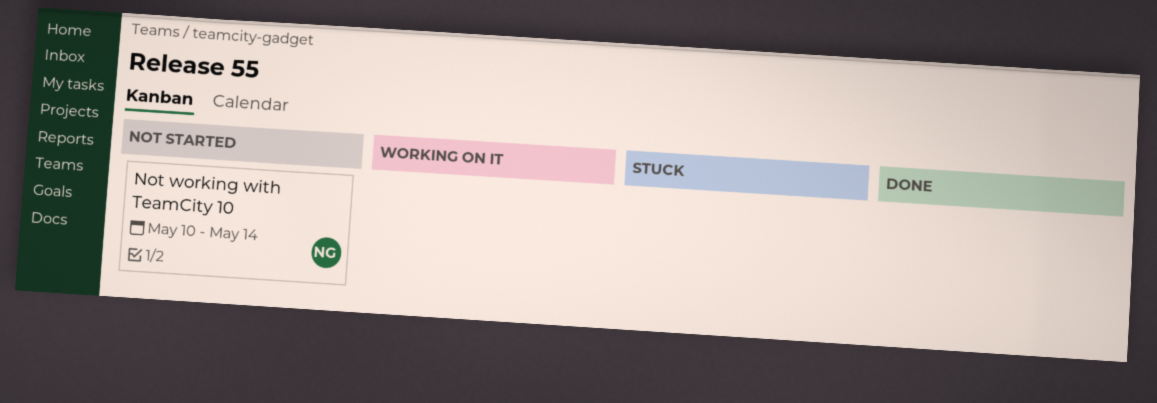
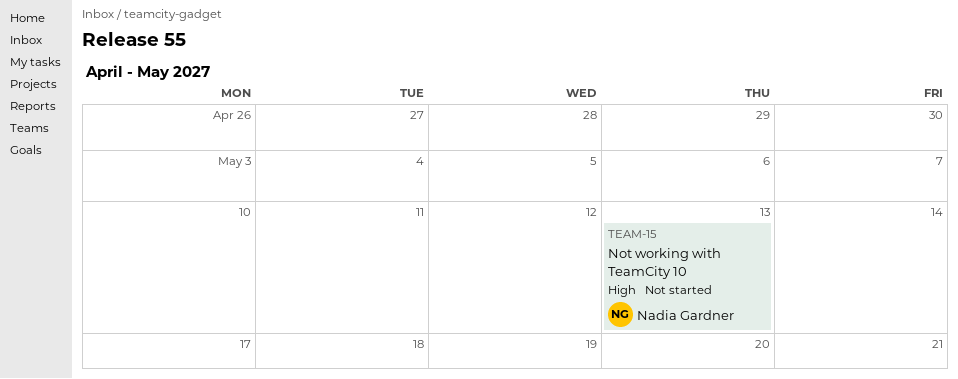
Not working with TeamCity 10, due: May 14 -> May 13

